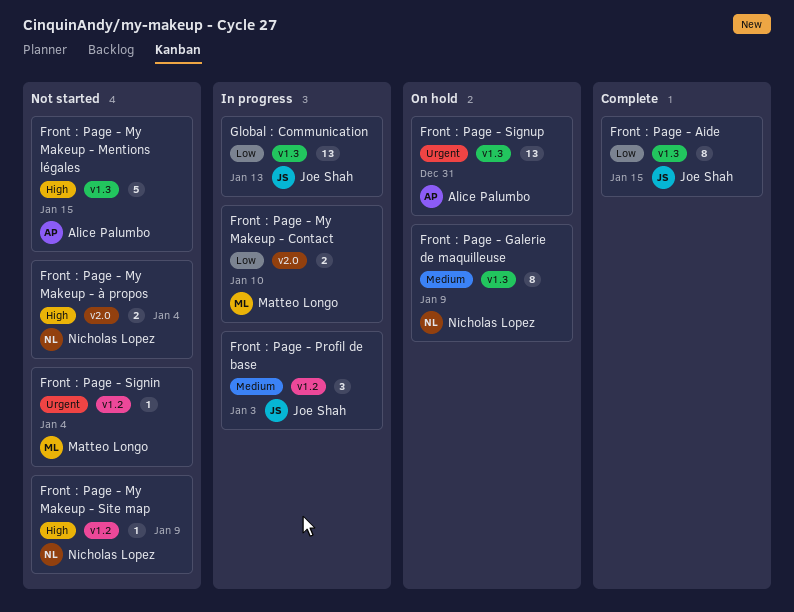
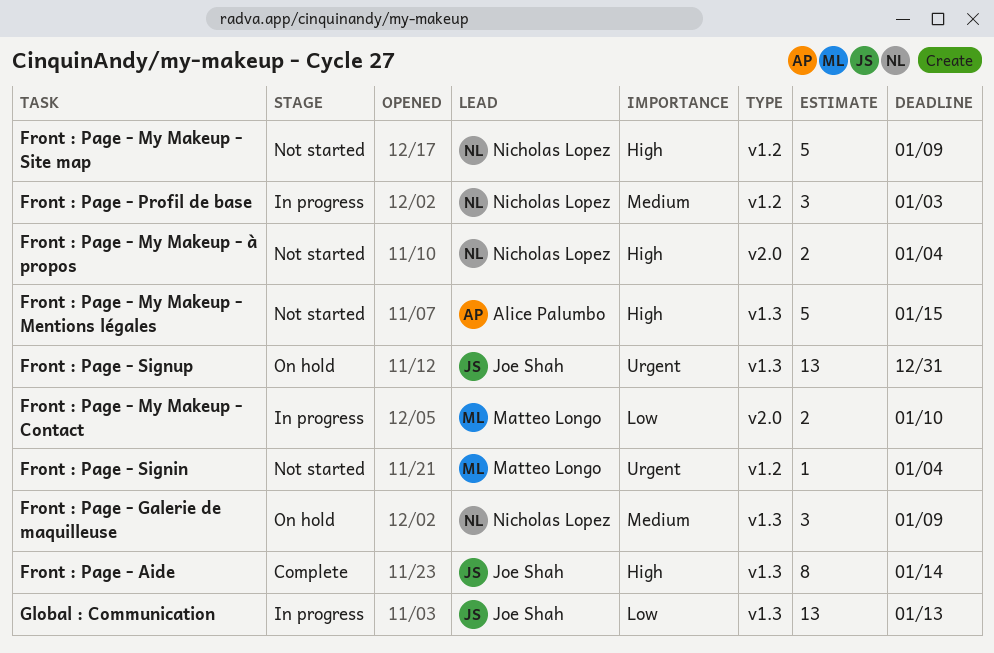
Front : Page - Aide, priority: Low -> High
Front : Page - Aide, due: Jan 15 -> Jan 14
Front : Page - Galerie de maquilleuse, estimate: 8 -> 3
Front : Page - My Makeup - Site map, estimate: 1 -> 5
Front : Page - Profil de base, owner: Joe Shah -> Nicholas Lopez
Front : Page - Signup, owner: Alice Palumbo -> Joe Shah

